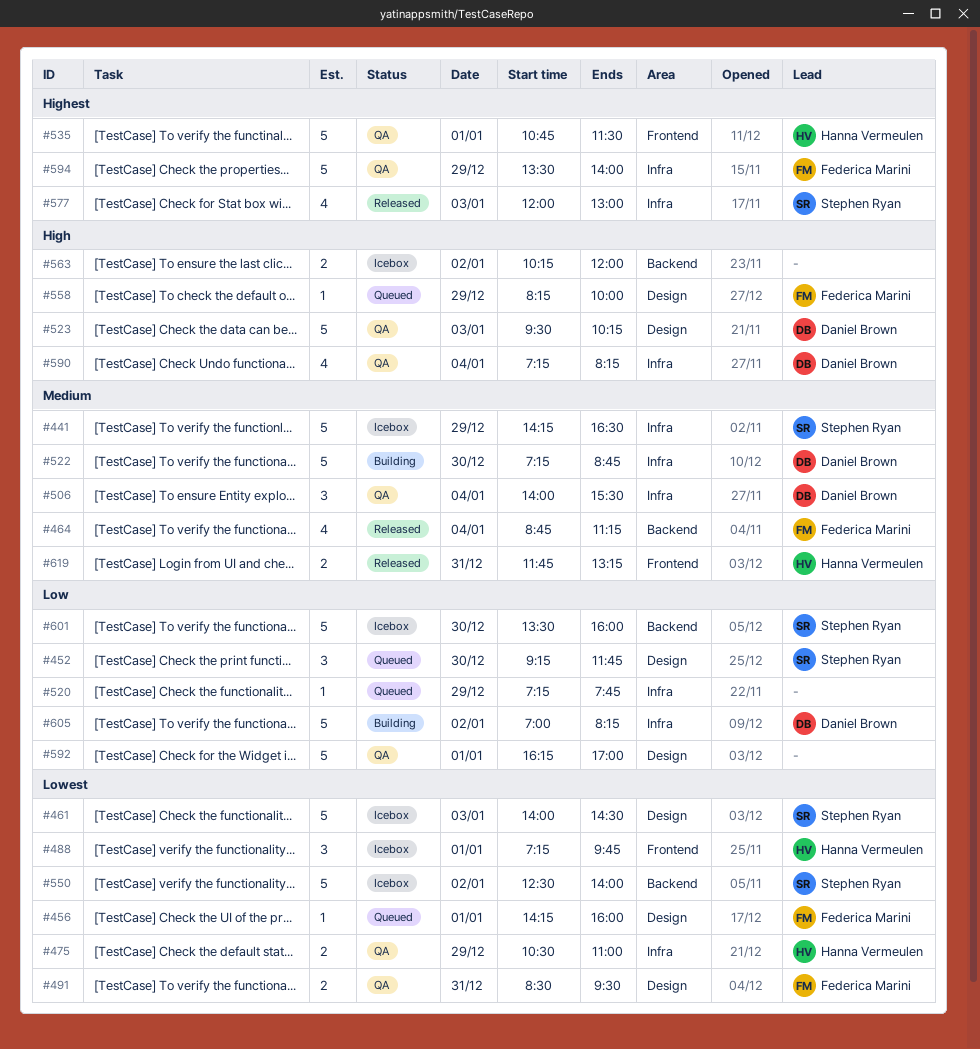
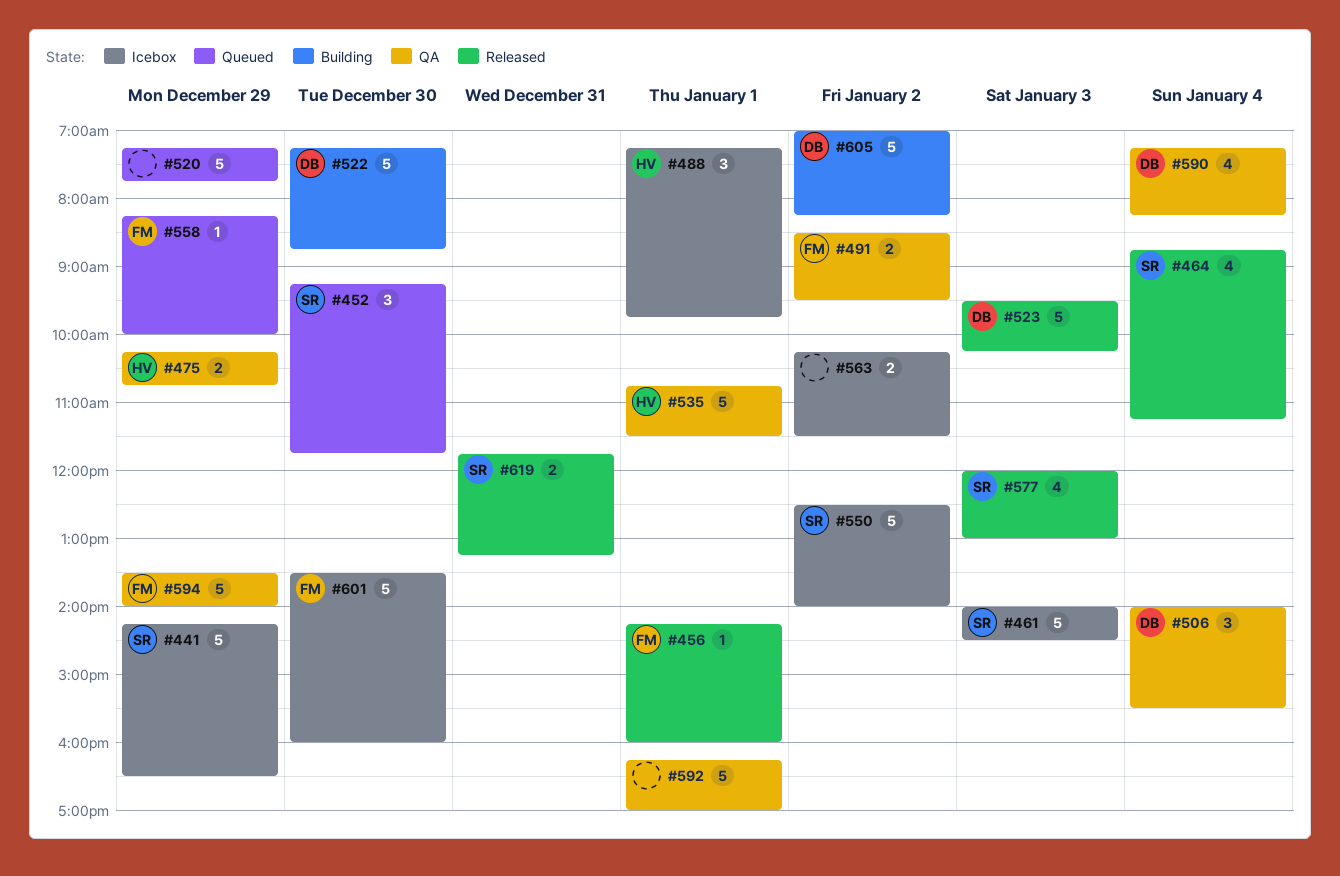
#456, status: Queued -> Released
#464, owner: Federica Marini -> Stephen Ryan
#475, begins: 10:30 -> 10:15
#475, ends: 11:00 -> 10:45
#491, day: Dec 31 -> Jan 2
#520, estimate: 1 -> 5
#523, status: QA -> Released
#563, ends: 12:00 -> 11:30
#601, owner: Stephen Ryan -> Federica Marini
#619, owner: Hanna Vermeulen -> Stephen Ryan

